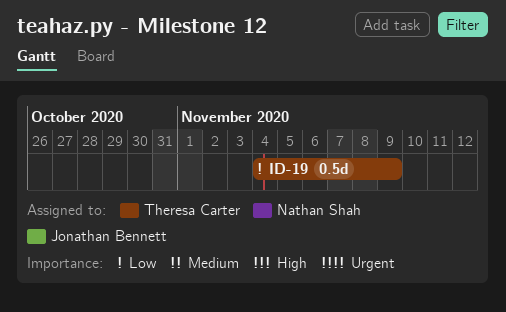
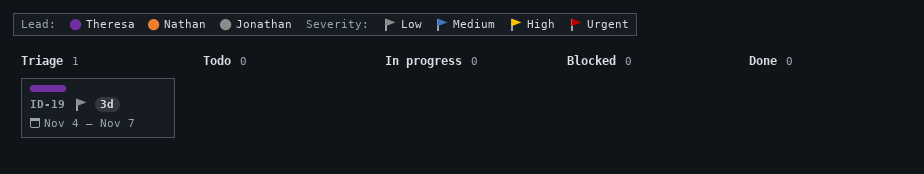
ID-19, estimate: 0.5d -> 3d
ID-19, due: Nov 9 -> Nov 7

